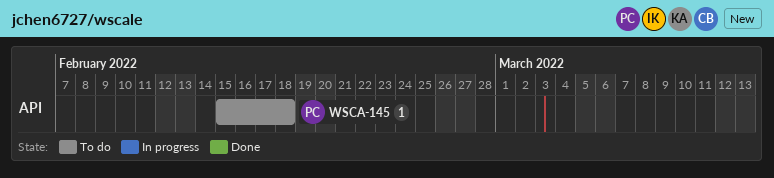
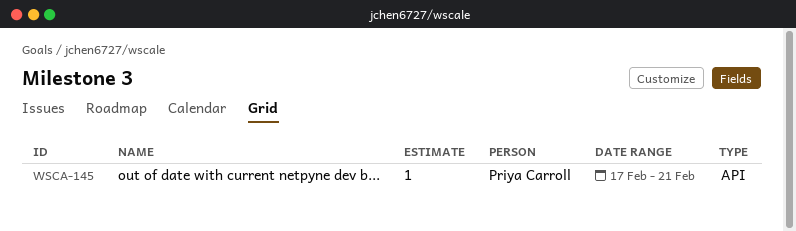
WSCA-145, start: Feb 15 -> Feb 17
WSCA-145, due: Feb 18 -> Feb 21

